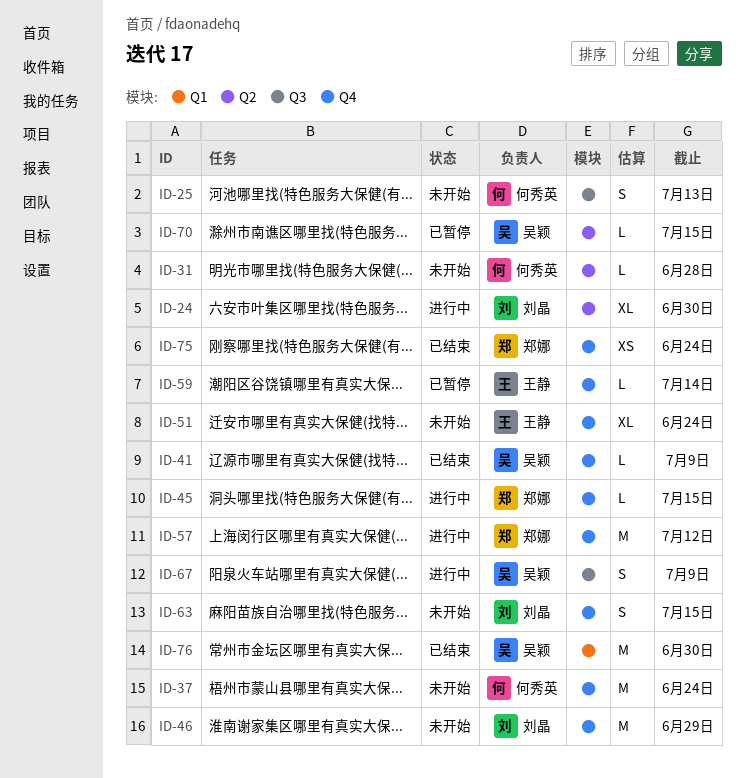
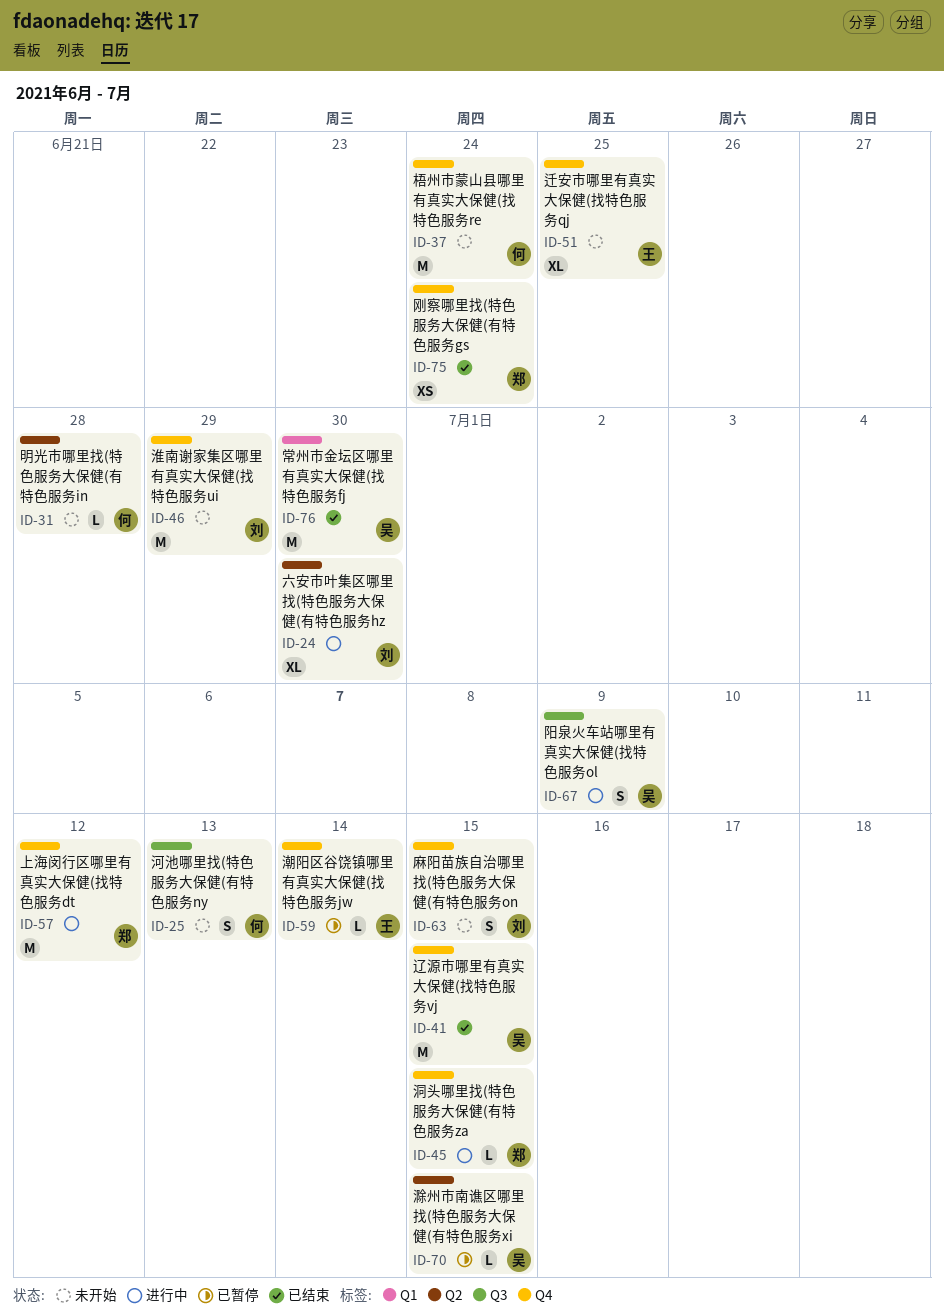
ID-41, estimate: L -> M
ID-41, due: Jul 9 -> Jul 15
ID-51, due: Jun 24 -> Jun 25

